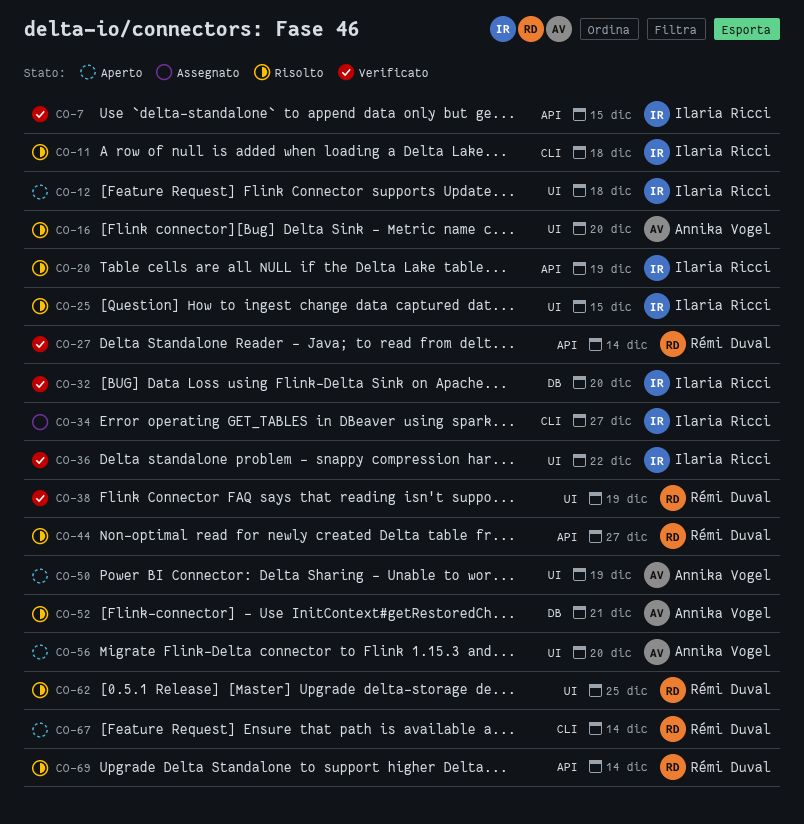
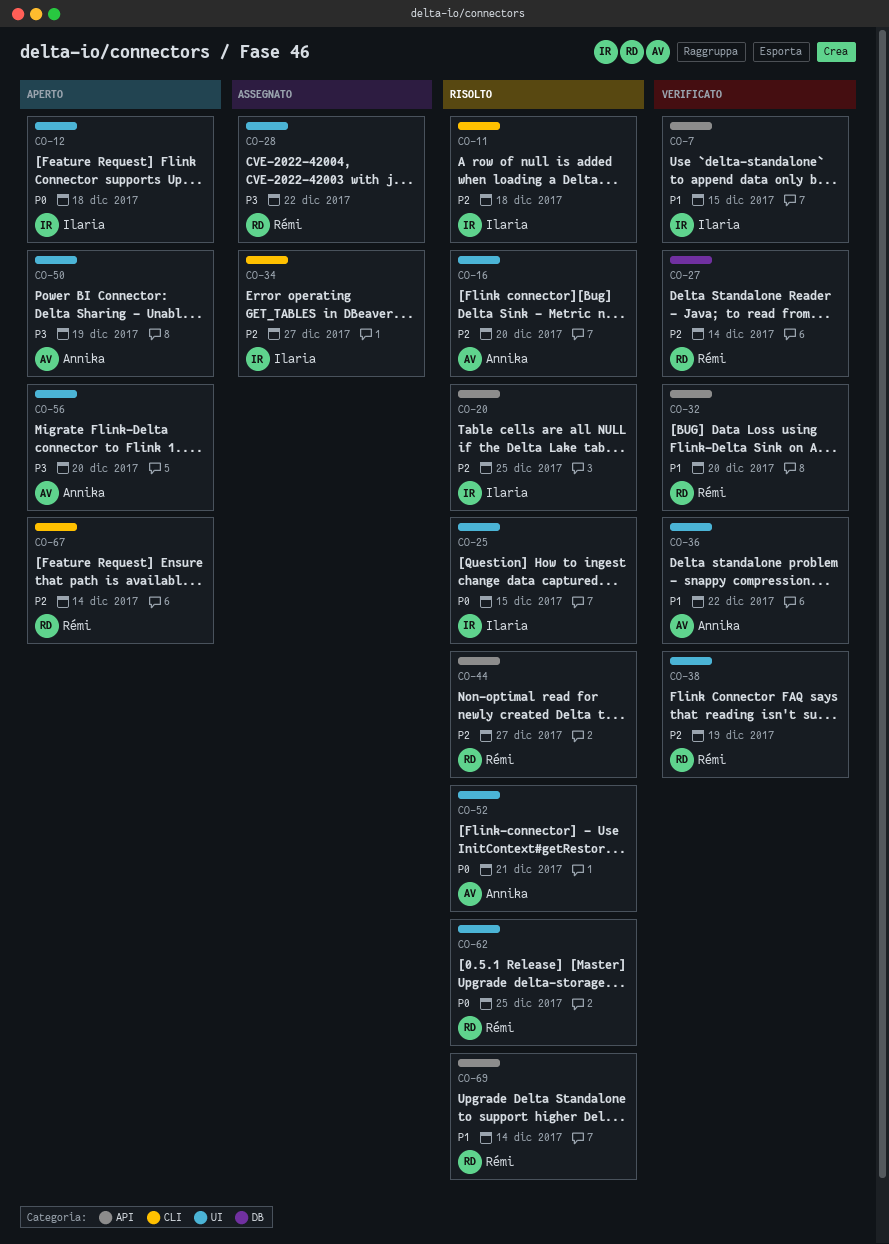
CO-20, due: Dec 19 -> Dec 25
CO-27, label: API -> DB
CO-28: none -> present
CO-32, owner: Ilaria Ricci -> Rémi Duval
CO-32, label: DB -> API
CO-36, owner: Ilaria Ricci -> Annika Vogel
CO-52, label: DB -> UI

